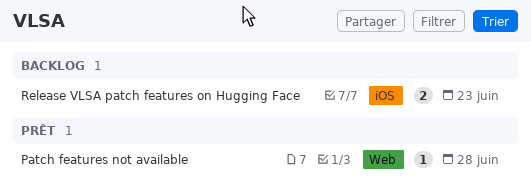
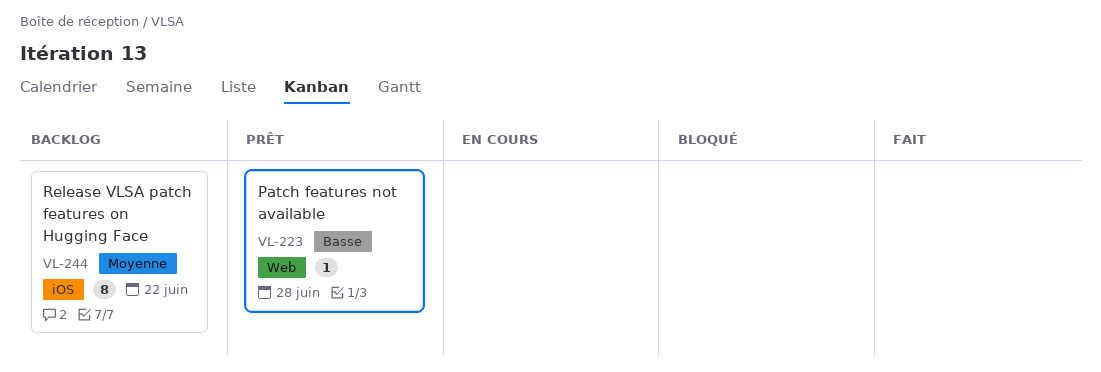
Release VLSA patch features on Hugging Face, estimate: 2 -> 8
Release VLSA patch features on Hugging Face, due: Jun 23 -> Jun 22

